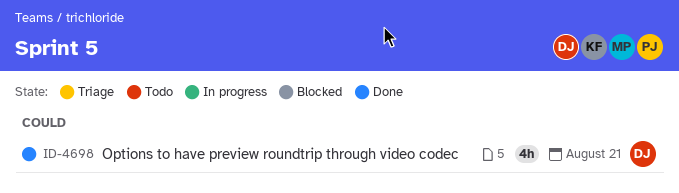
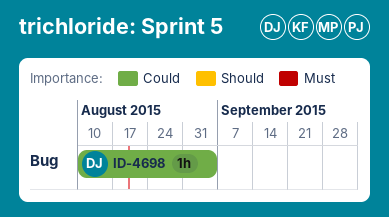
ID-4698, estimate: 4h -> 1h
ID-4698, due: Aug 21 -> Sep 4

